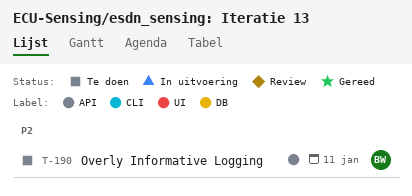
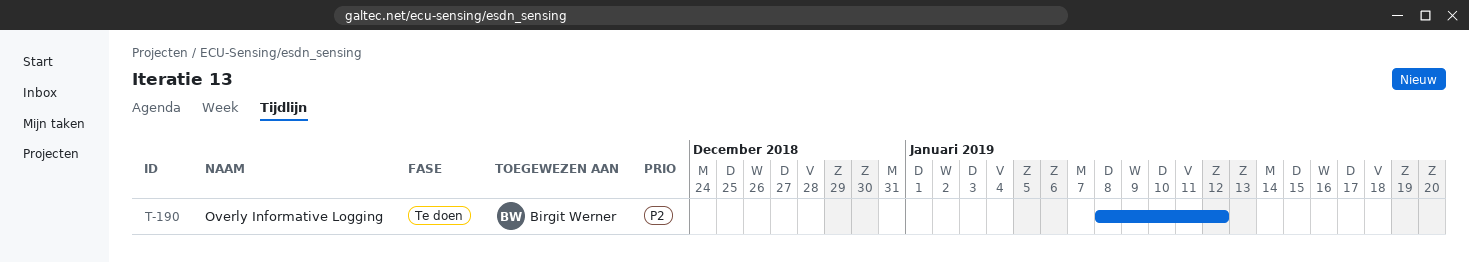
T-190, due: Jan 11 -> Jan 12

